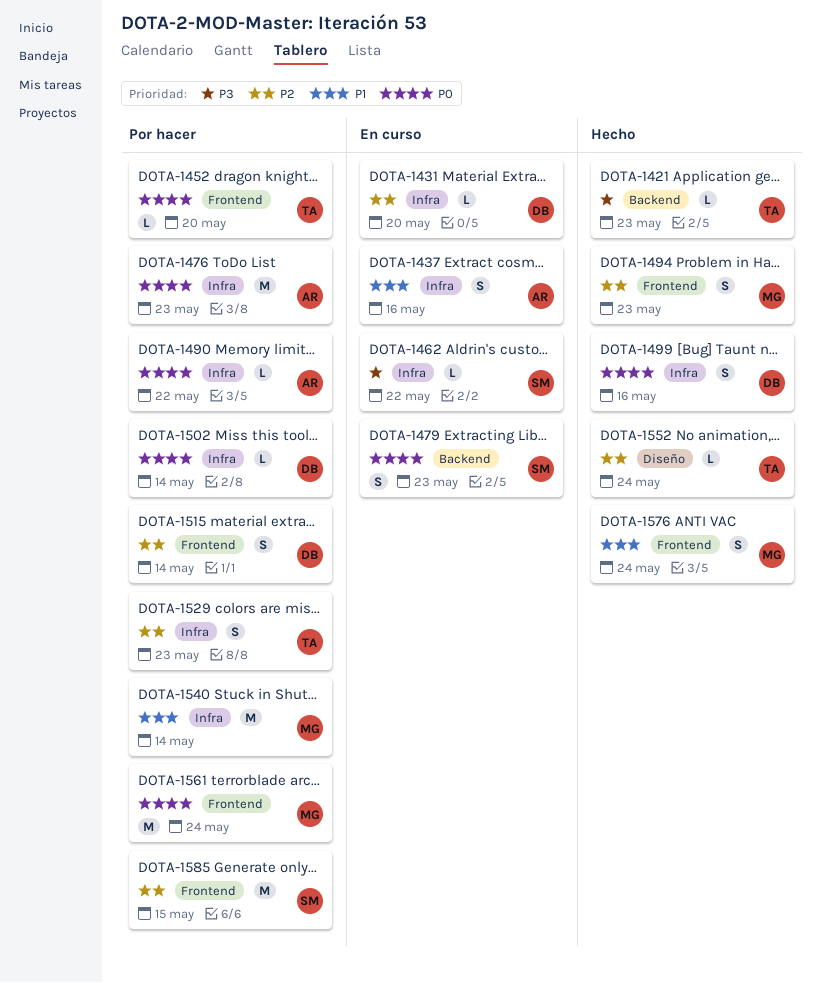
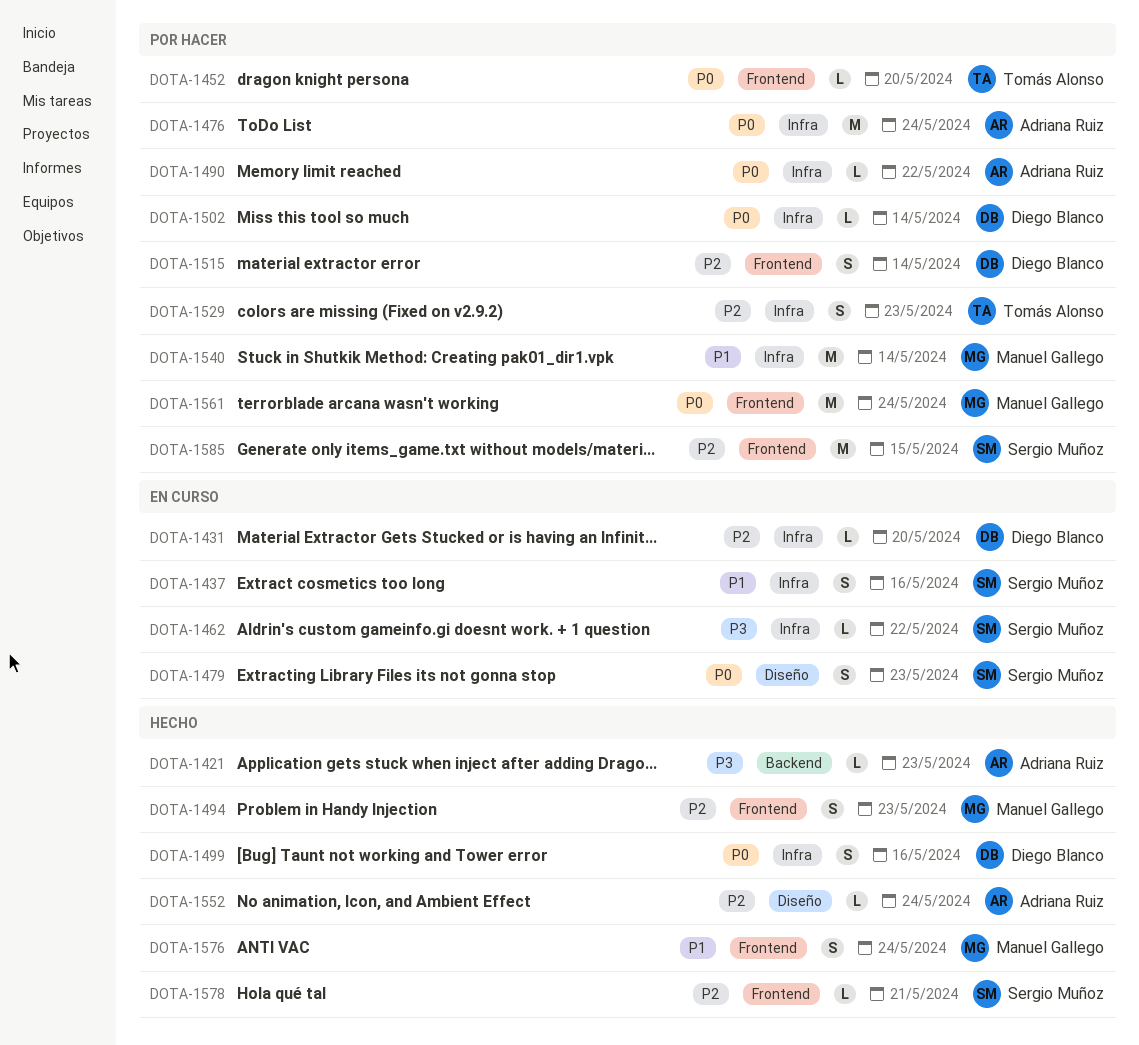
DOTA-1421, owner: Tomás Alonso -> Adriana Ruiz
DOTA-1437, owner: Adriana Ruiz -> Sergio Muñoz
DOTA-1476, due: May 23 -> May 24
DOTA-1479, label: Backend -> Diseño
DOTA-1552, owner: Tomás Alonso -> Adriana Ruiz
DOTA-1578: none -> present

